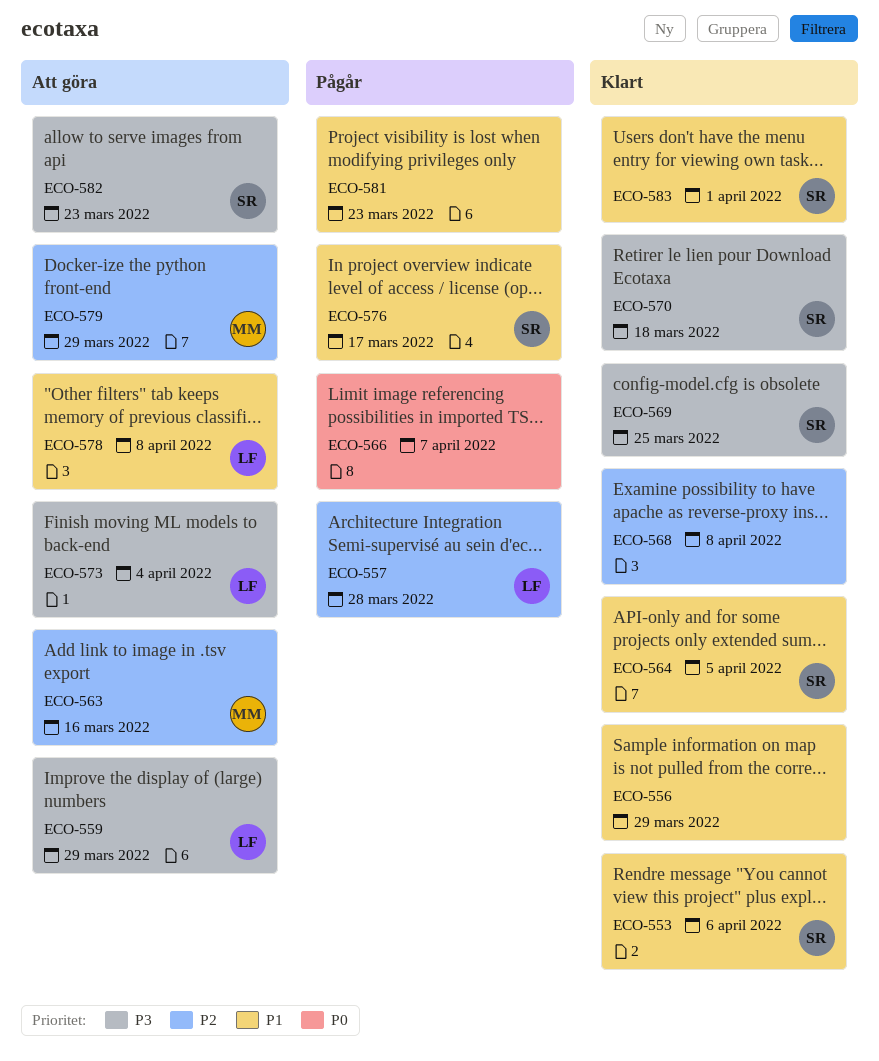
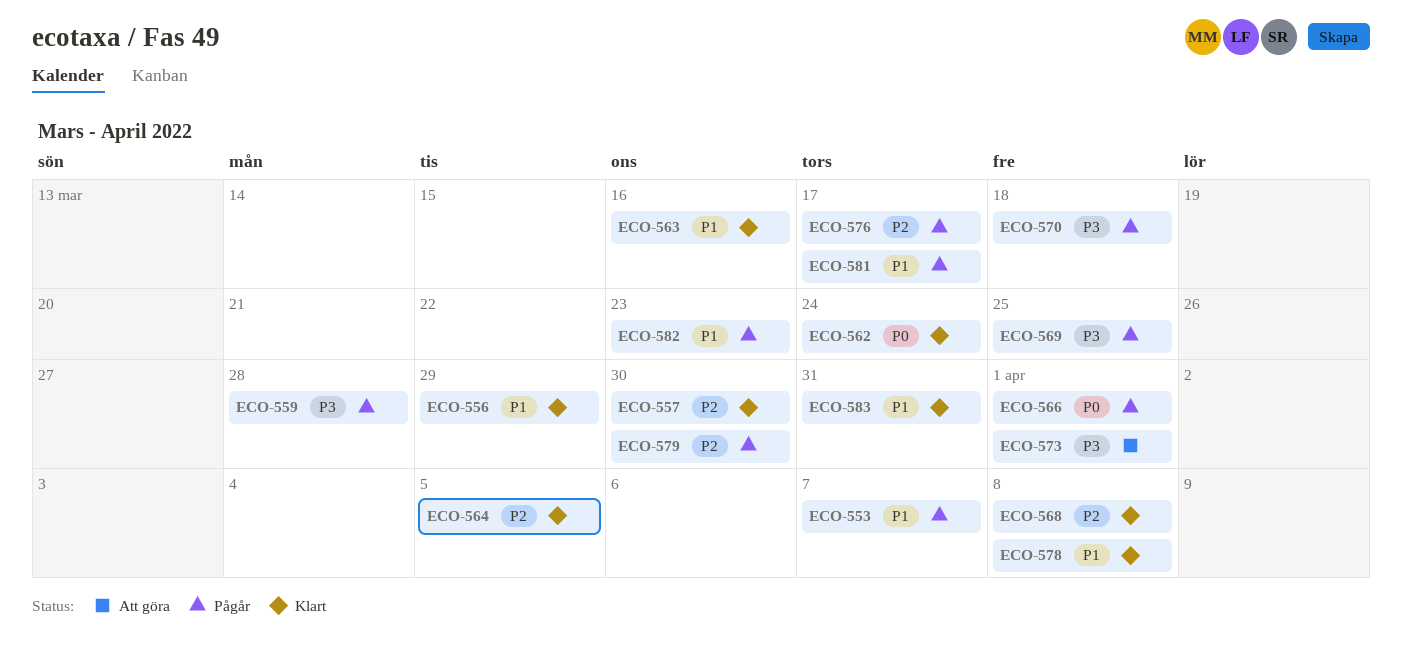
ECO-553, status: Klart -> Pågår
ECO-553, due: Apr 6 -> Apr 7
ECO-557, status: Pågår -> Klart
ECO-557, due: Mar 28 -> Mar 30
ECO-559, status: Att göra -> Pågår
ECO-559, due: Mar 29 -> Mar 28
ECO-562: none -> present
ECO-563, status: Att göra -> Klart
ECO-563, priority: P2 -> P1
ECO-564, priority: P1 -> P2
ECO-566, due: Apr 7 -> Apr 1
ECO-569, status: Klart -> Pågår
ECO-570, status: Klart -> Pågår
ECO-573, due: Apr 4 -> Apr 1
ECO-576, priority: P1 -> P2
ECO-578, status: Att göra -> Klart
ECO-579, status: Att göra -> Pågår
ECO-579, due: Mar 29 -> Mar 30
ECO-581, due: Mar 23 -> Mar 17
ECO-582, status: Att göra -> Pågår
ECO-582, priority: P3 -> P1
ECO-583, due: Apr 1 -> Mar 31

